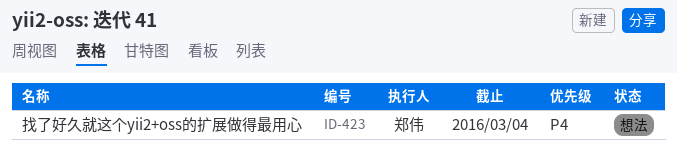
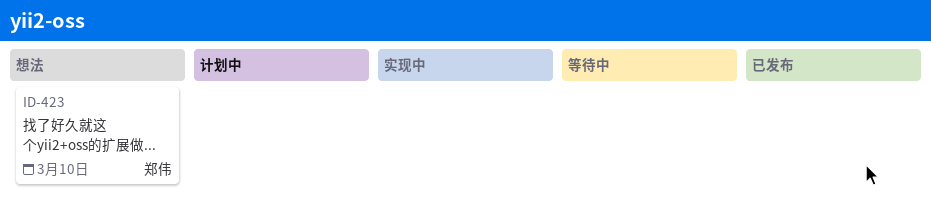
ID-423, due: Mar 4 -> Mar 10

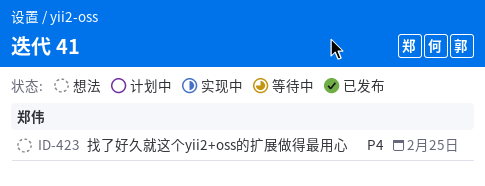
ID-423, due: Mar 10 -> Feb 25

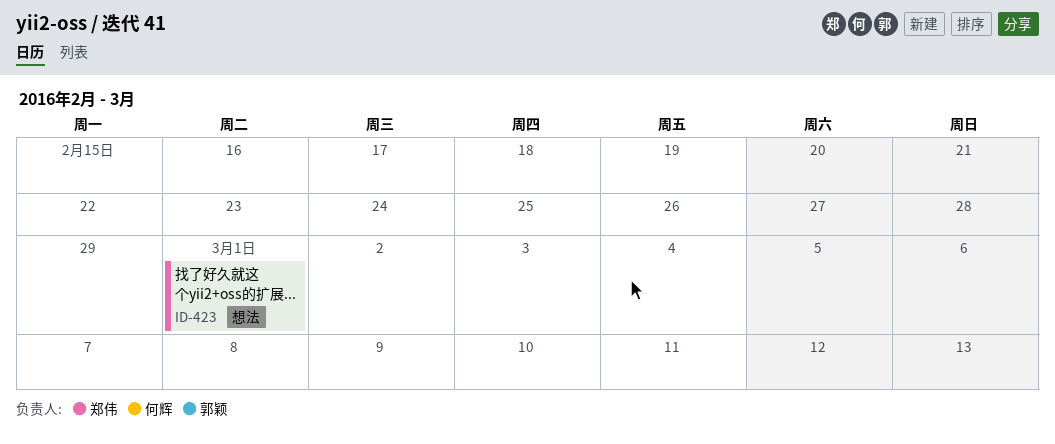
ID-423, due: Feb 25 -> Mar 1

